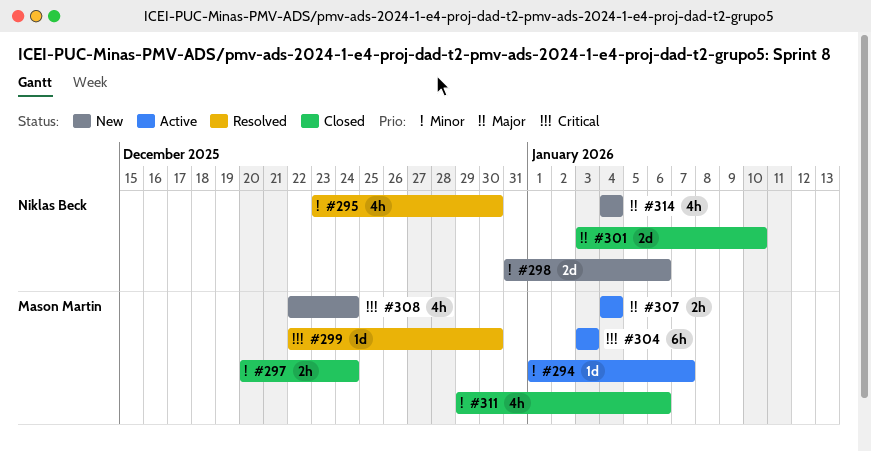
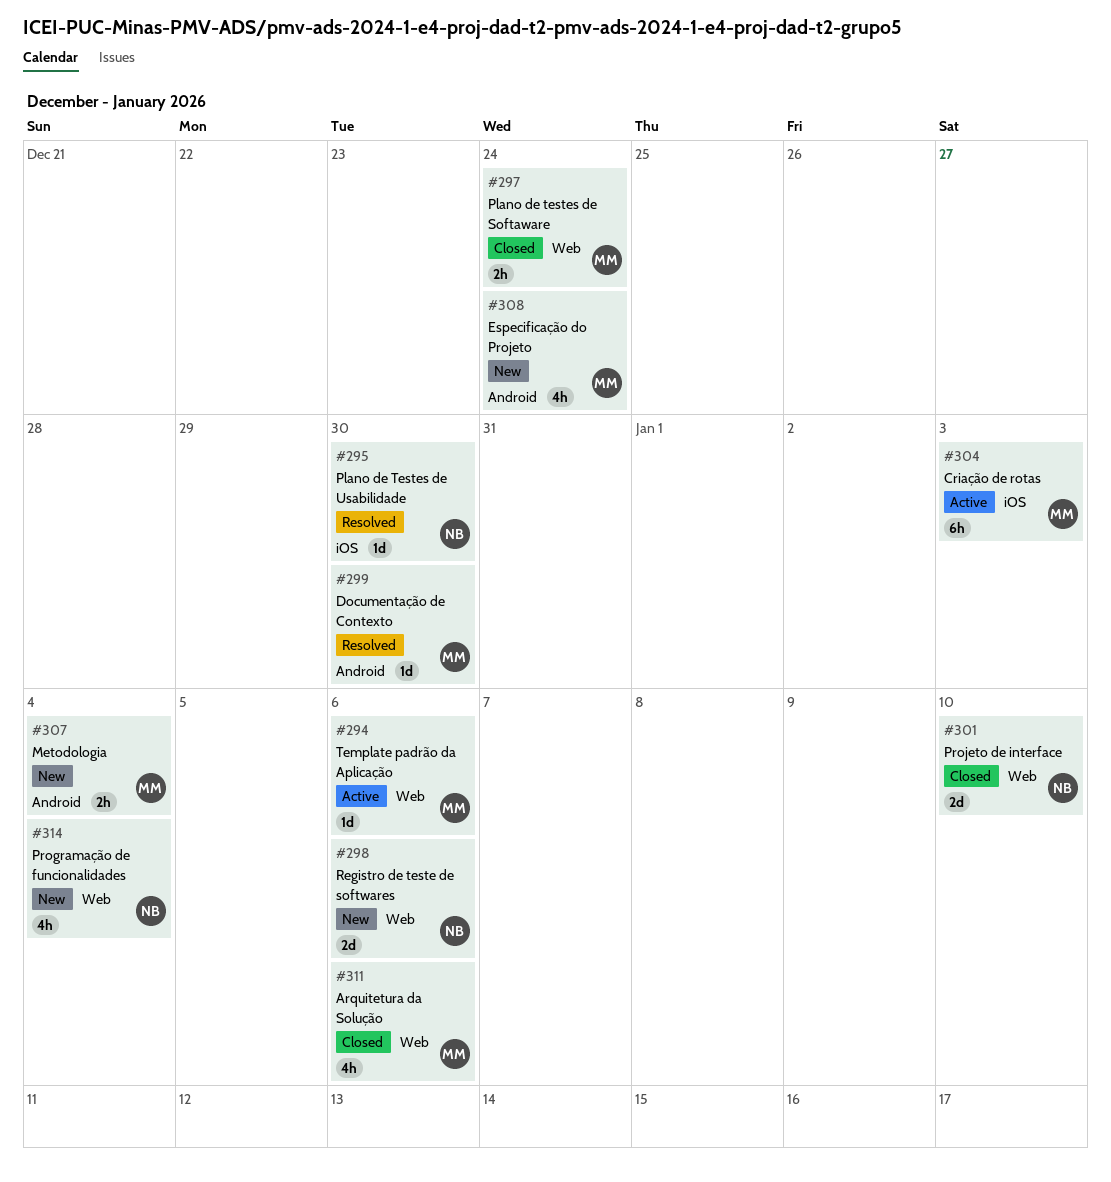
#294, due: Jan 7 -> Jan 6
#295, estimate: 4h -> 1d
#307, status: Active -> New

